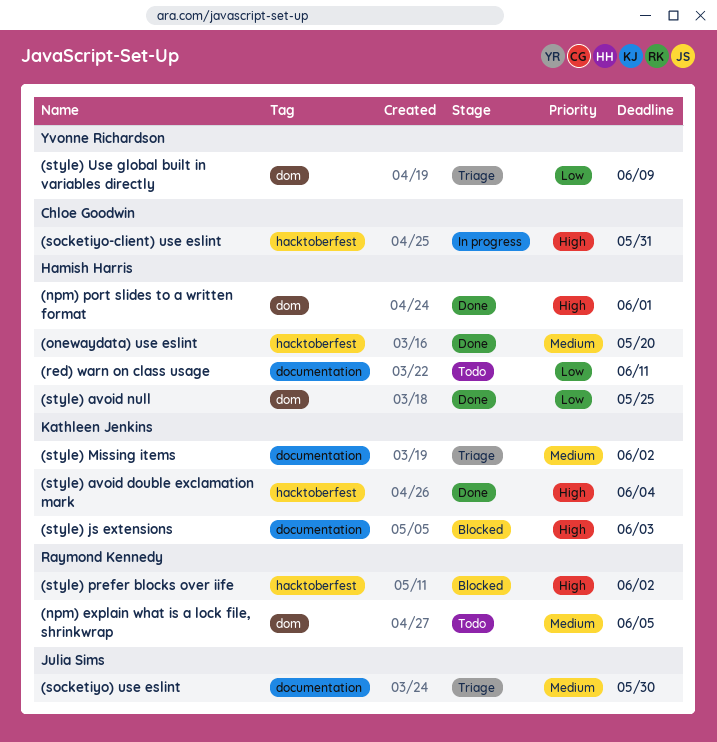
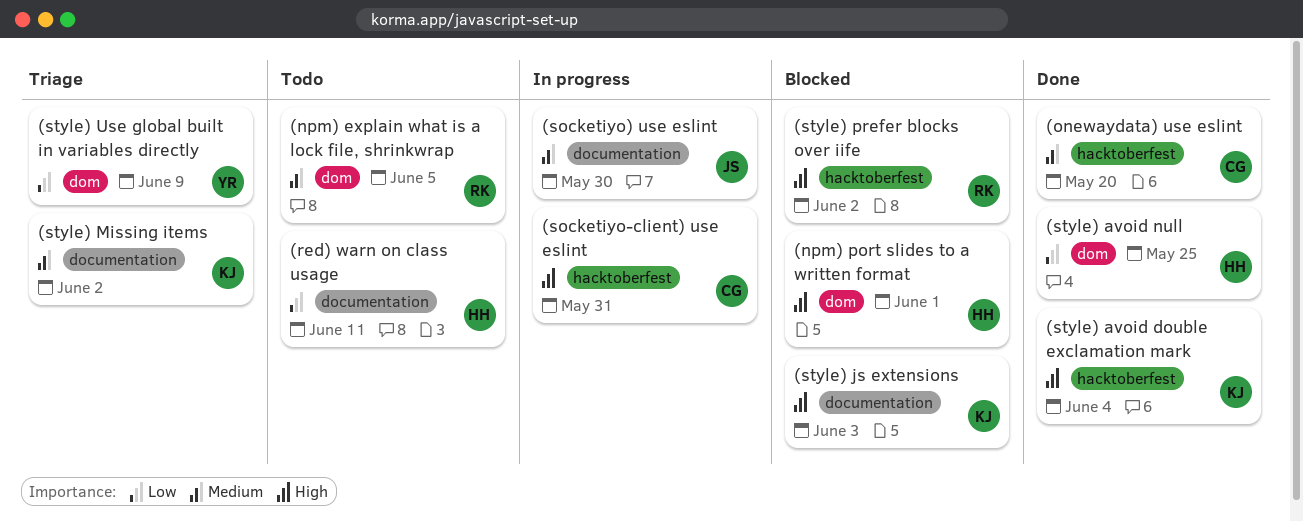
(npm) port slides to a written format, status: Done -> Blocked
(onewaydata) use eslint, owner: Hamish Harris -> Chloe Goodwin
(socketiyo) use eslint, status: Triage -> In progress

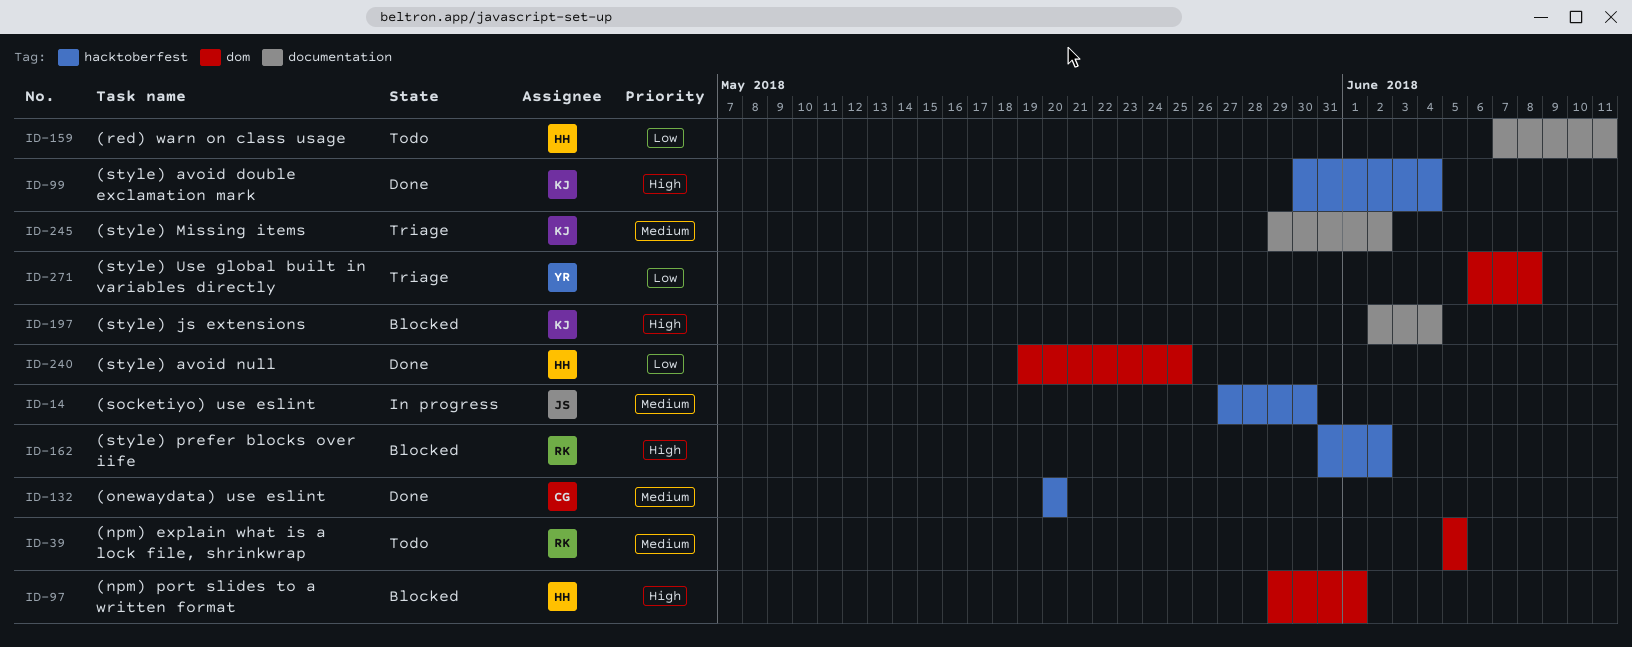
(socketiyo) use eslint, label: documentation -> hacktoberfest
(socketiyo-client) use eslint: present -> none
(style) js extensions, due: Jun 3 -> Jun 4
(style) Use global built in variables directly, due: Jun 9 -> Jun 8

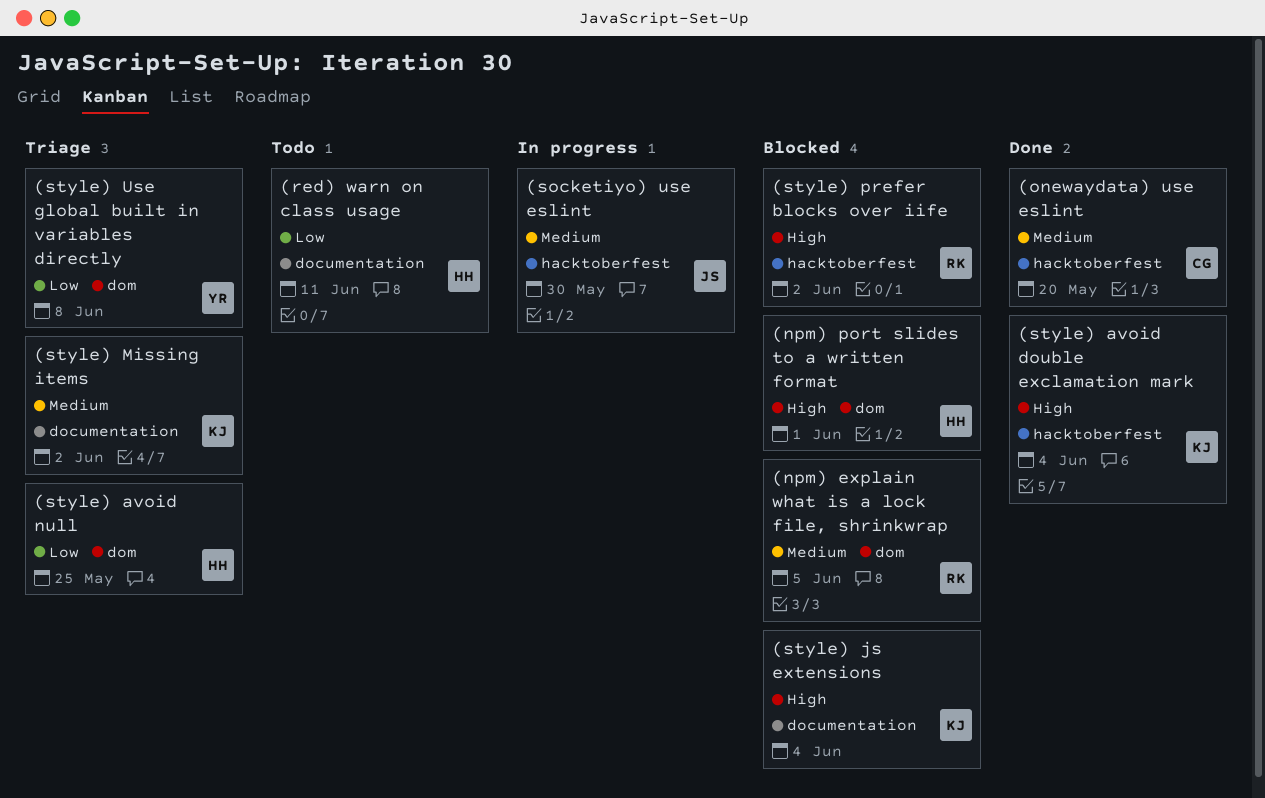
(npm) explain what is a lock file, shrinkwrap, status: Todo -> Blocked
(style) avoid null, status: Done -> Triage

